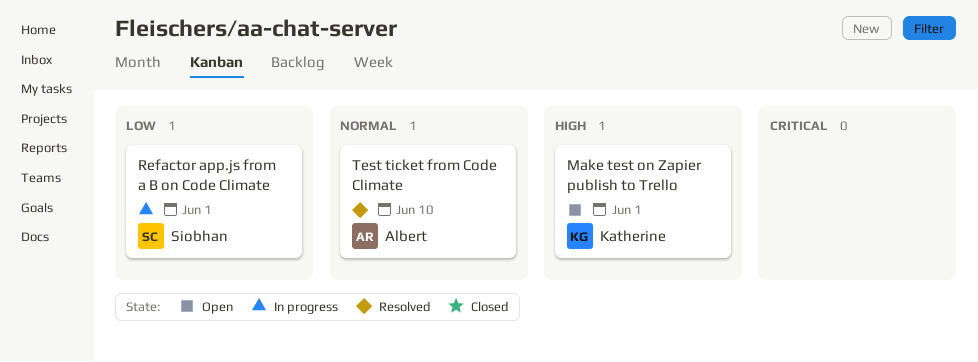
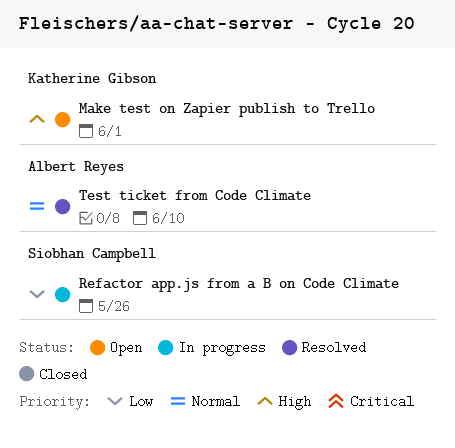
Refactor app.js from a B on Code Climate, due: Jun 1 -> May 26

